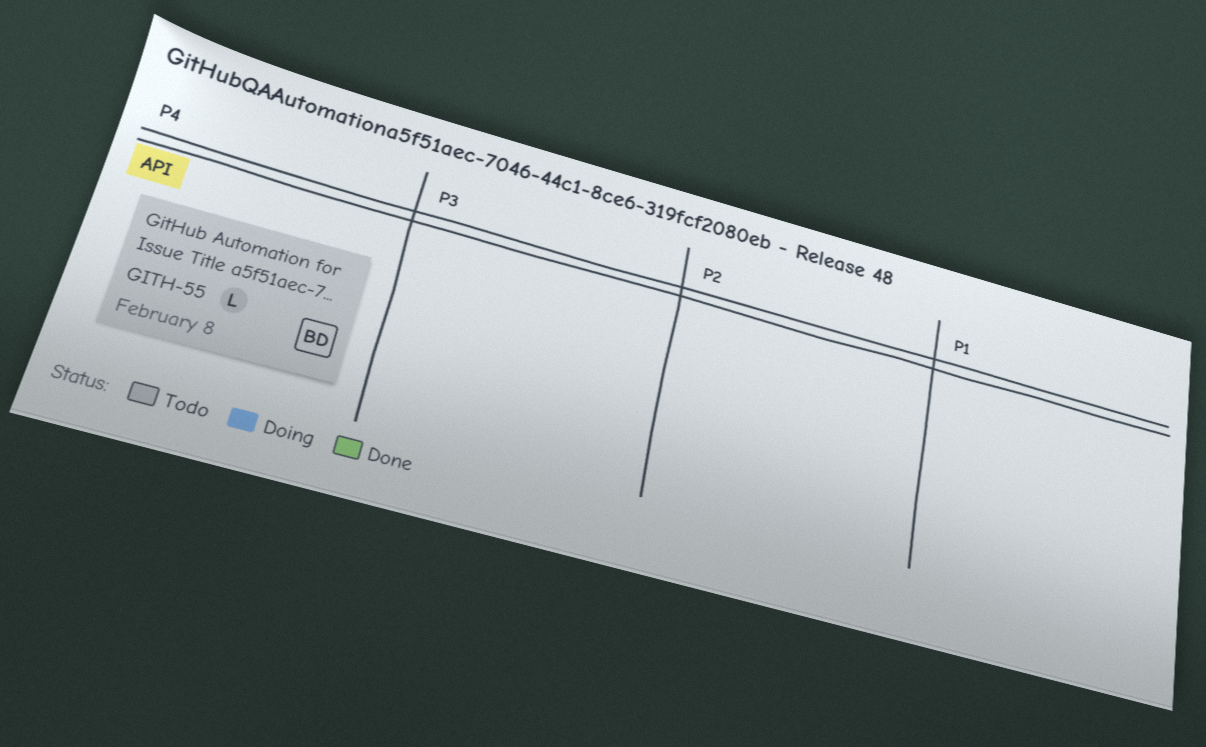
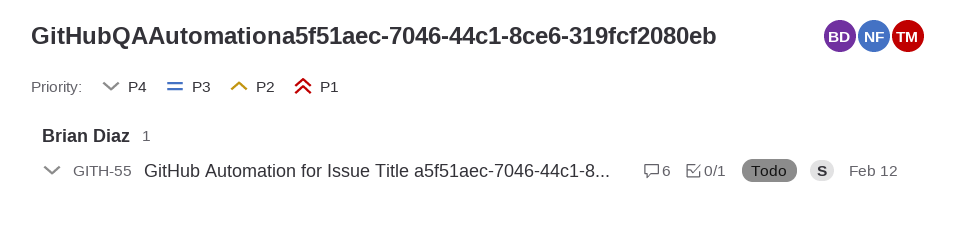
GITH-55, estimate: L -> S
GITH-55, due: Feb 8 -> Feb 12

